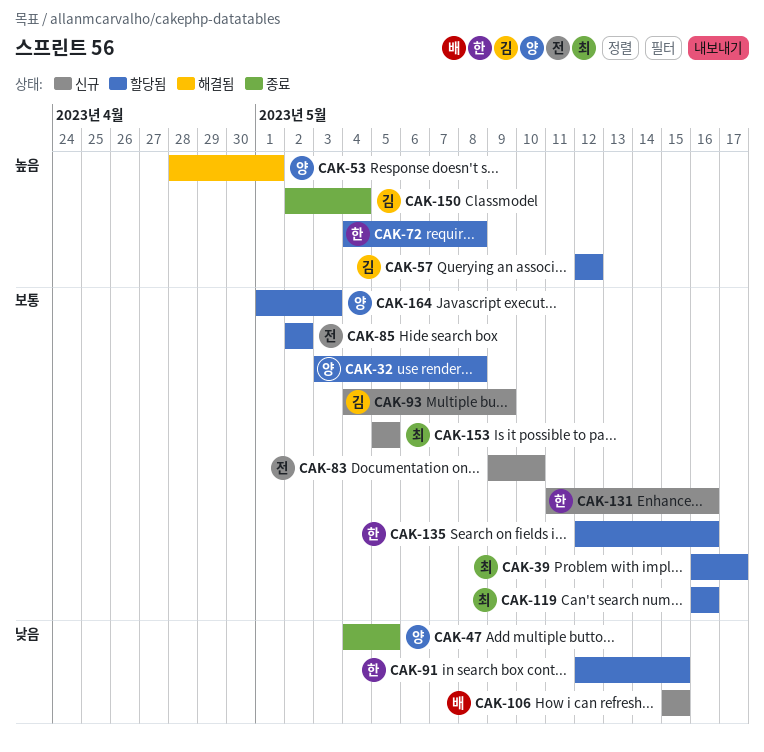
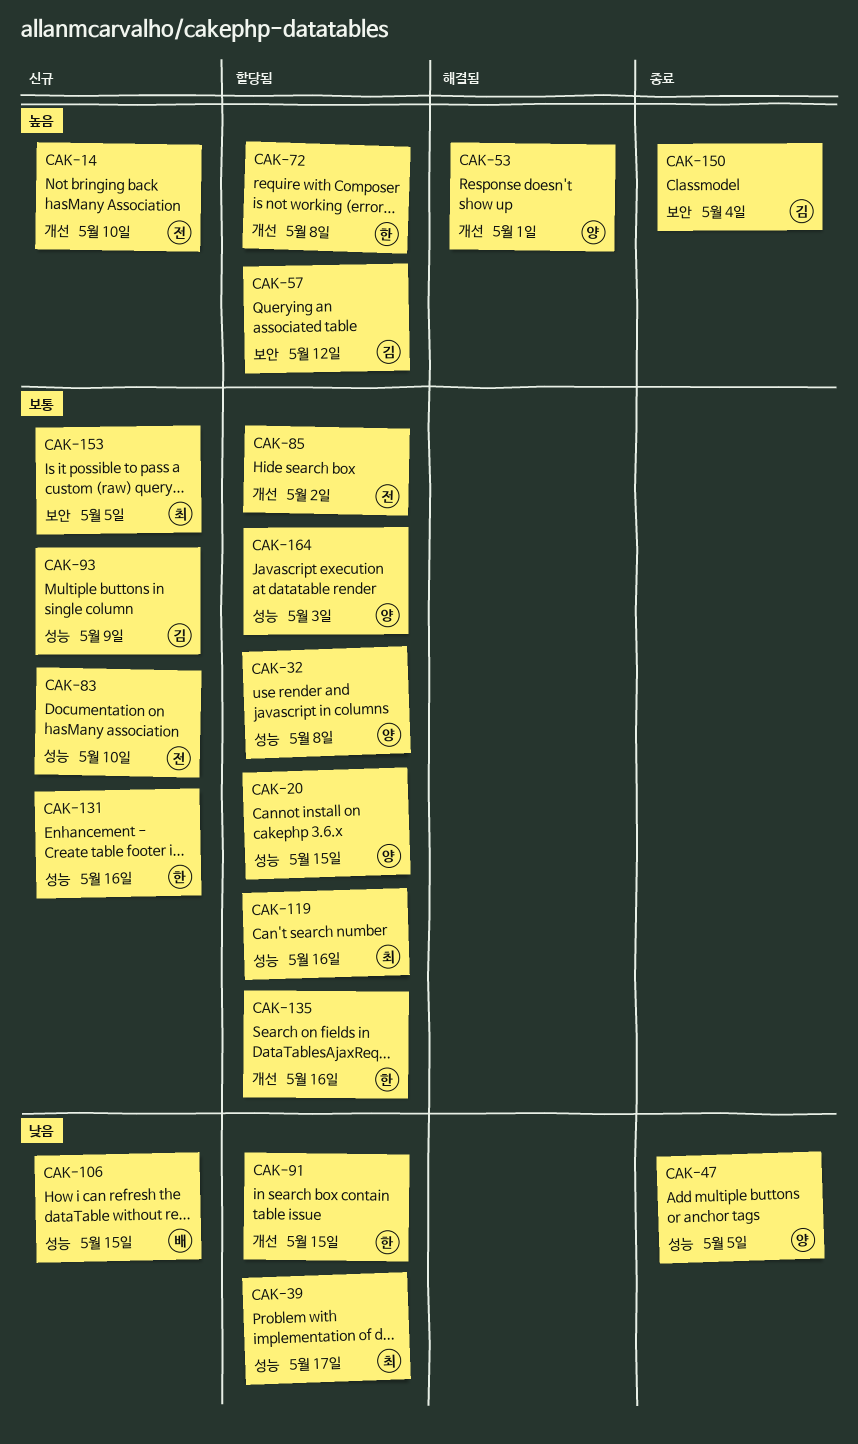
CAK-14: none -> present
CAK-20: none -> present
CAK-39, priority: 보통 -> 낮음

